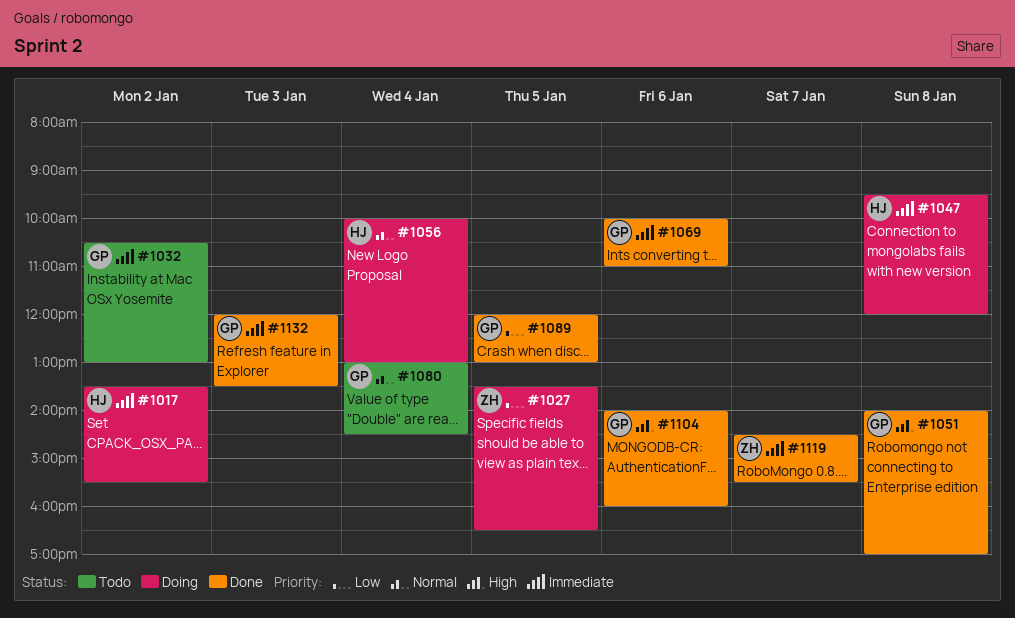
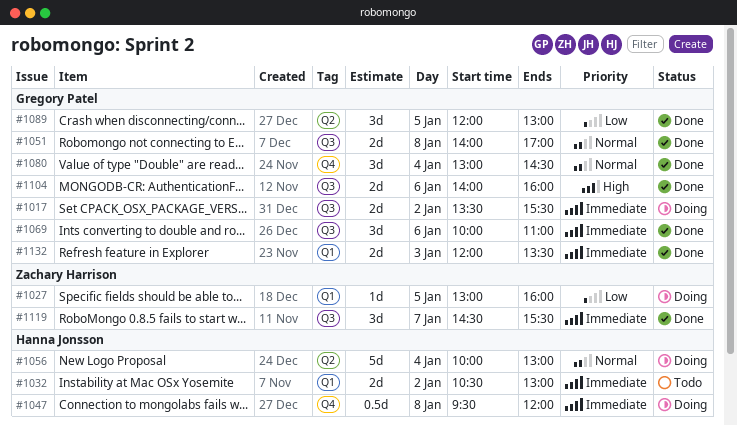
#1017, owner: Hanna Jonsson -> Gregory Patel
#1027, begins: 13:30 -> 13:00
#1027, ends: 16:30 -> 16:00
#1032, owner: Gregory Patel -> Hanna Jonsson
#1051, priority: High -> Normal
#1080, status: Todo -> Done

